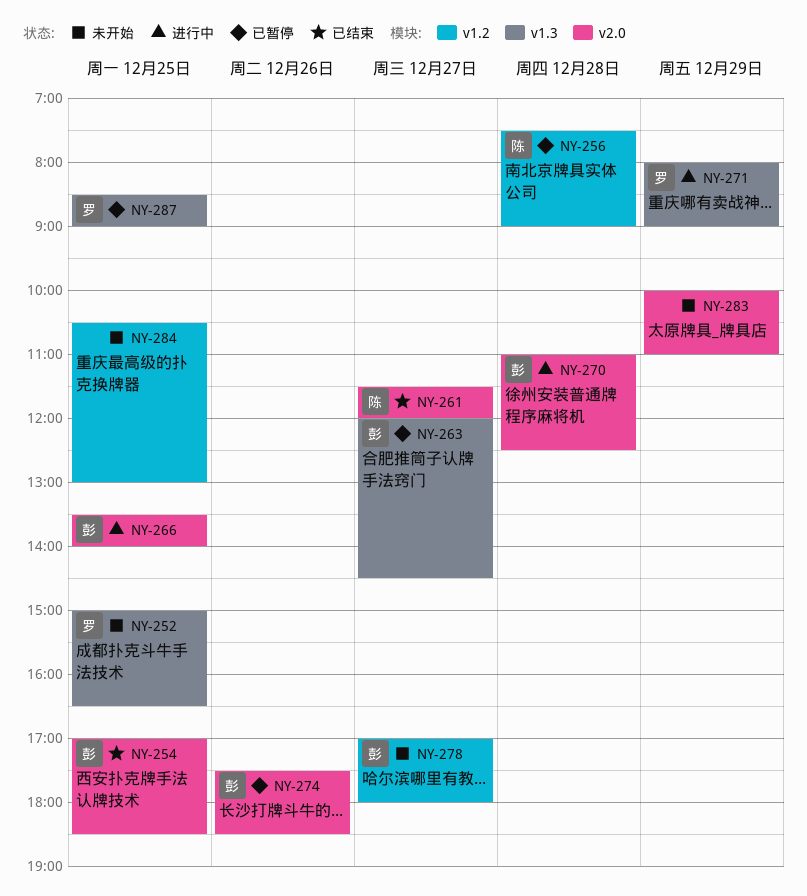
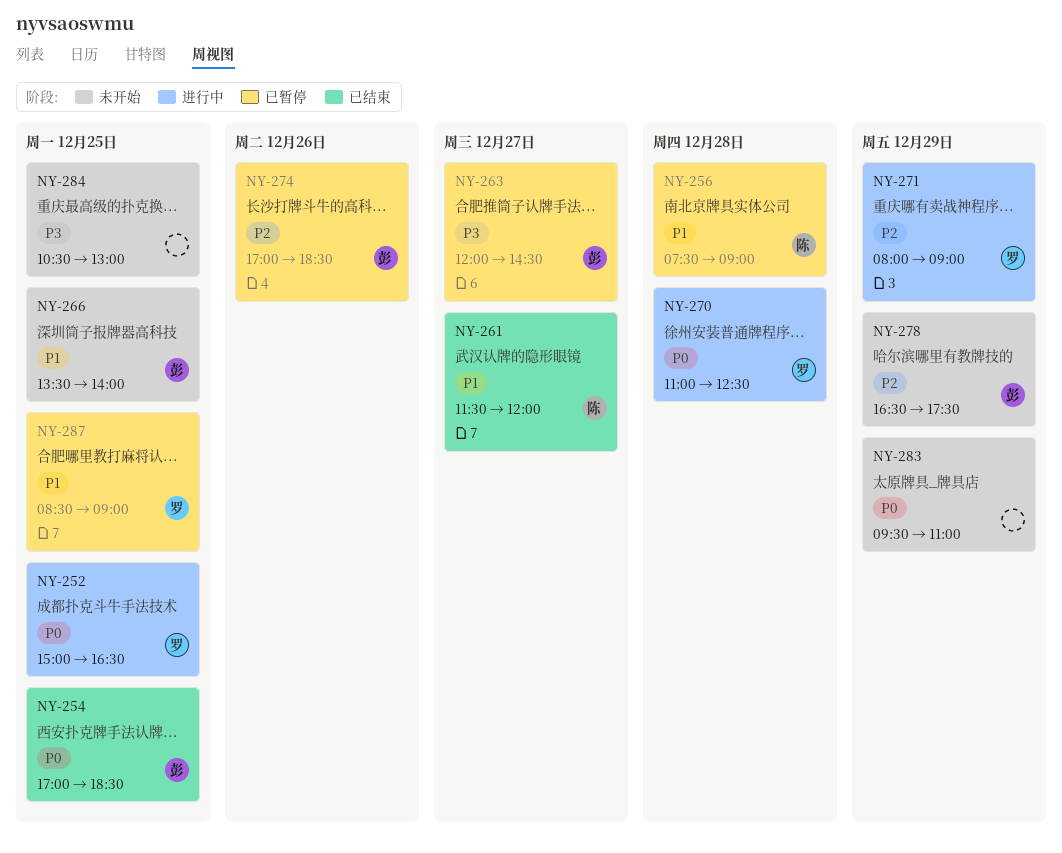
NY-252, status: 未开始 -> 进行中
NY-266, status: 进行中 -> 未开始
NY-270, owner: 彭 -> 罗
NY-274, begins: 17:30 -> 17:00
NY-278, day: Dec 27 -> Dec 29
NY-278, begins: 17:00 -> 16:30
NY-278, ends: 18:00 -> 17:30
NY-283, begins: 10:00 -> 09:30

